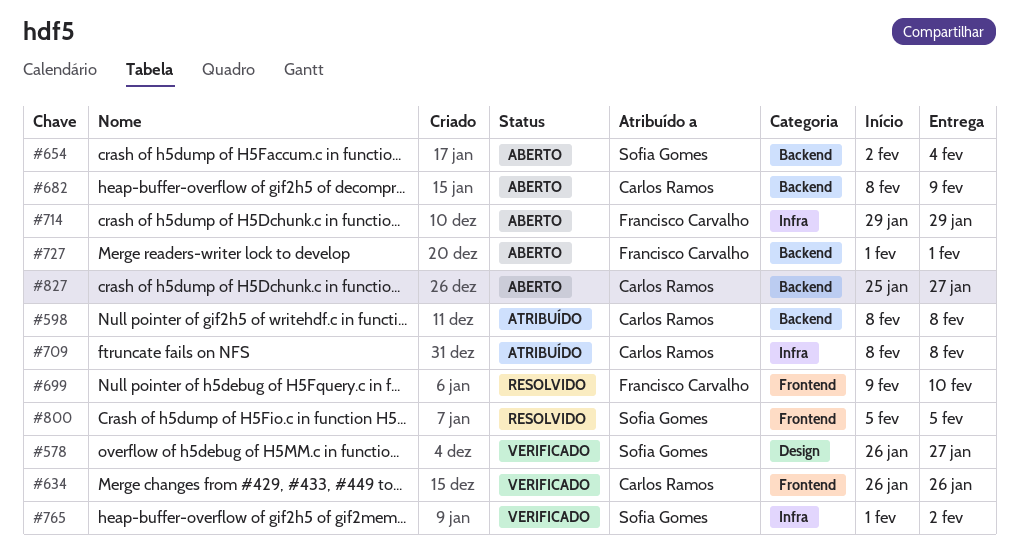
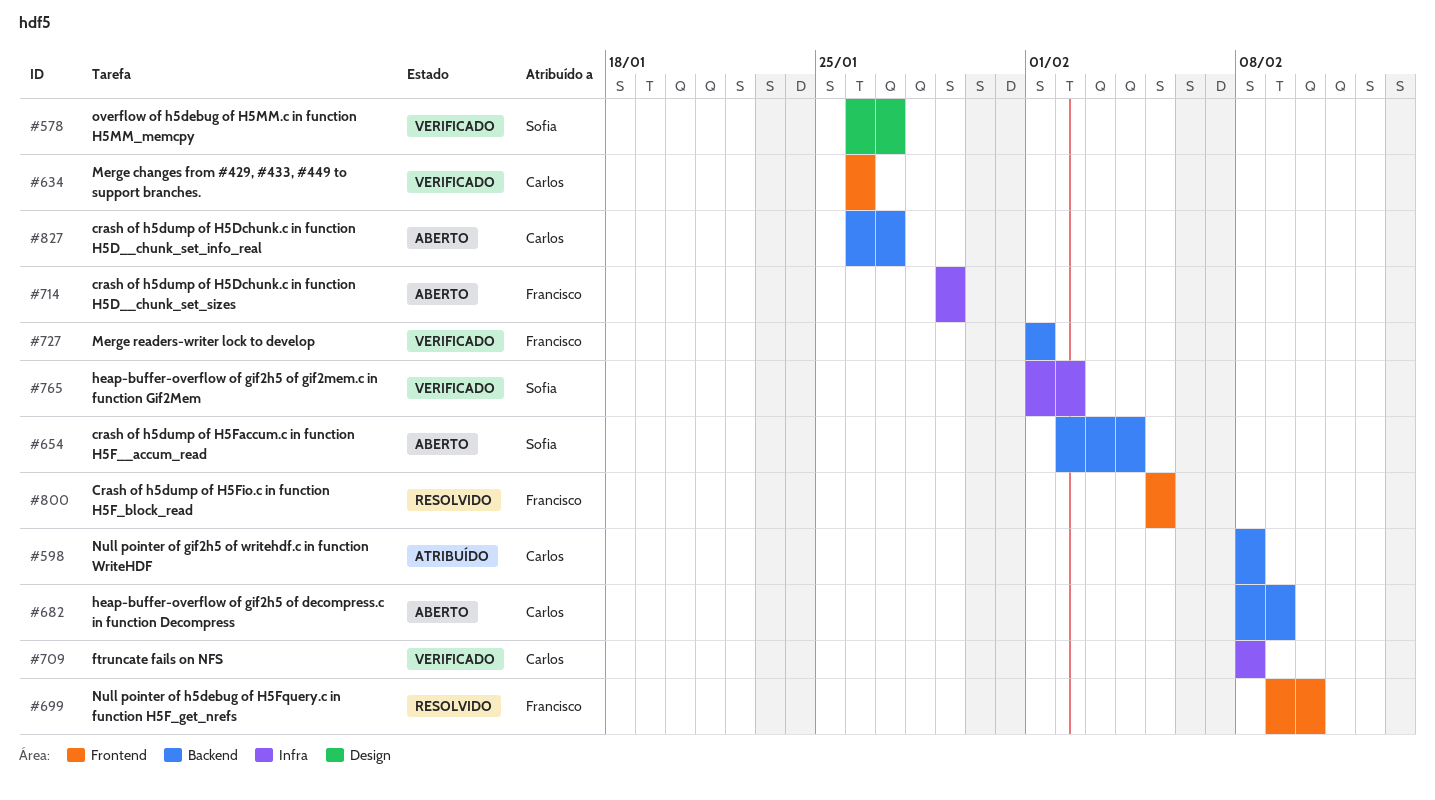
#709, status: Atribuído -> Verificado
#727, status: Aberto -> Verificado
#800, owner: Sofia Gomes -> Francisco Carvalho
#827, start: Jan 25 -> Jan 26

